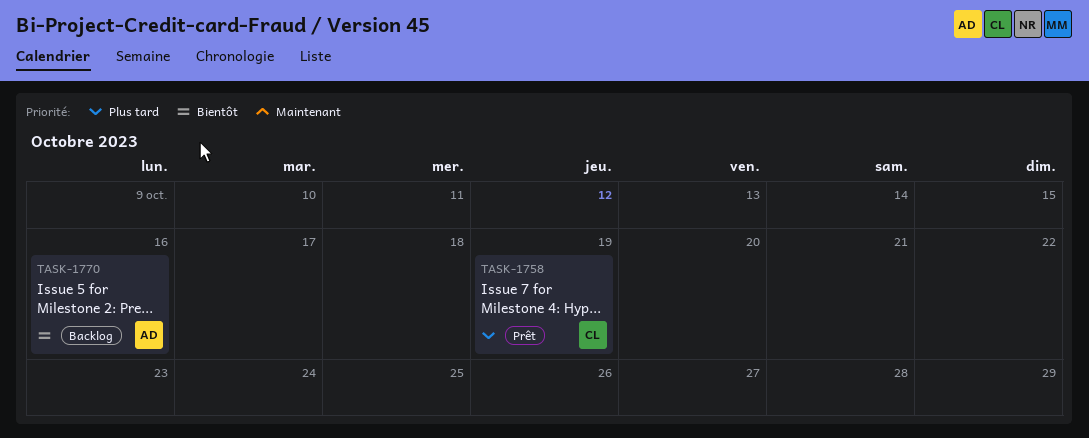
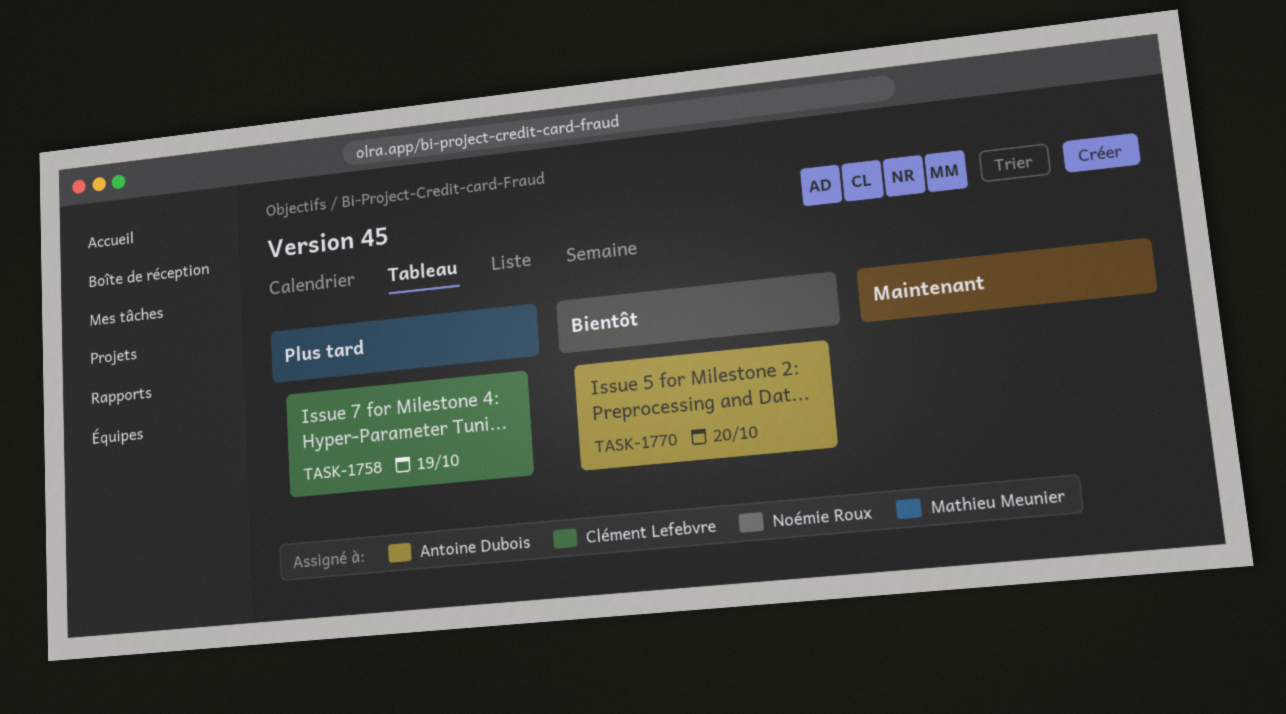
TASK-1770, due: Oct 16 -> Oct 20

